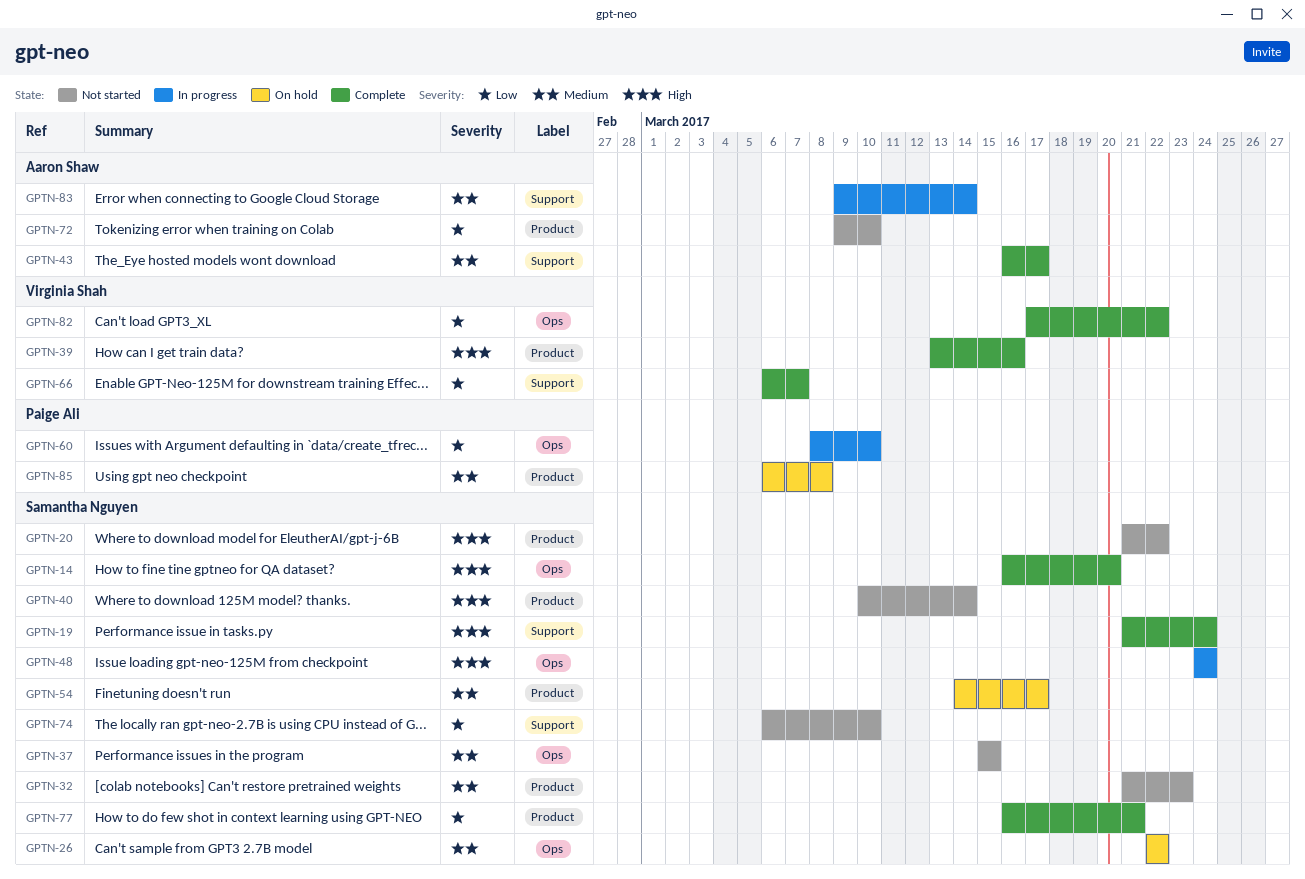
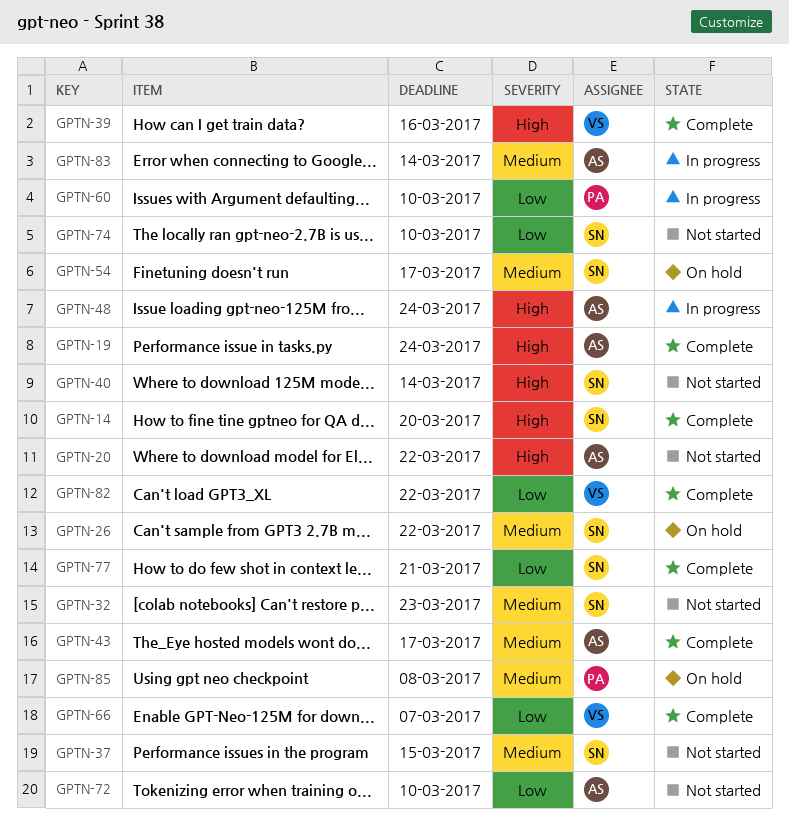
GPTN-19, owner: Samantha Nguyen -> Aaron Shaw
GPTN-20, owner: Samantha Nguyen -> Aaron Shaw
GPTN-48, owner: Samantha Nguyen -> Aaron Shaw

